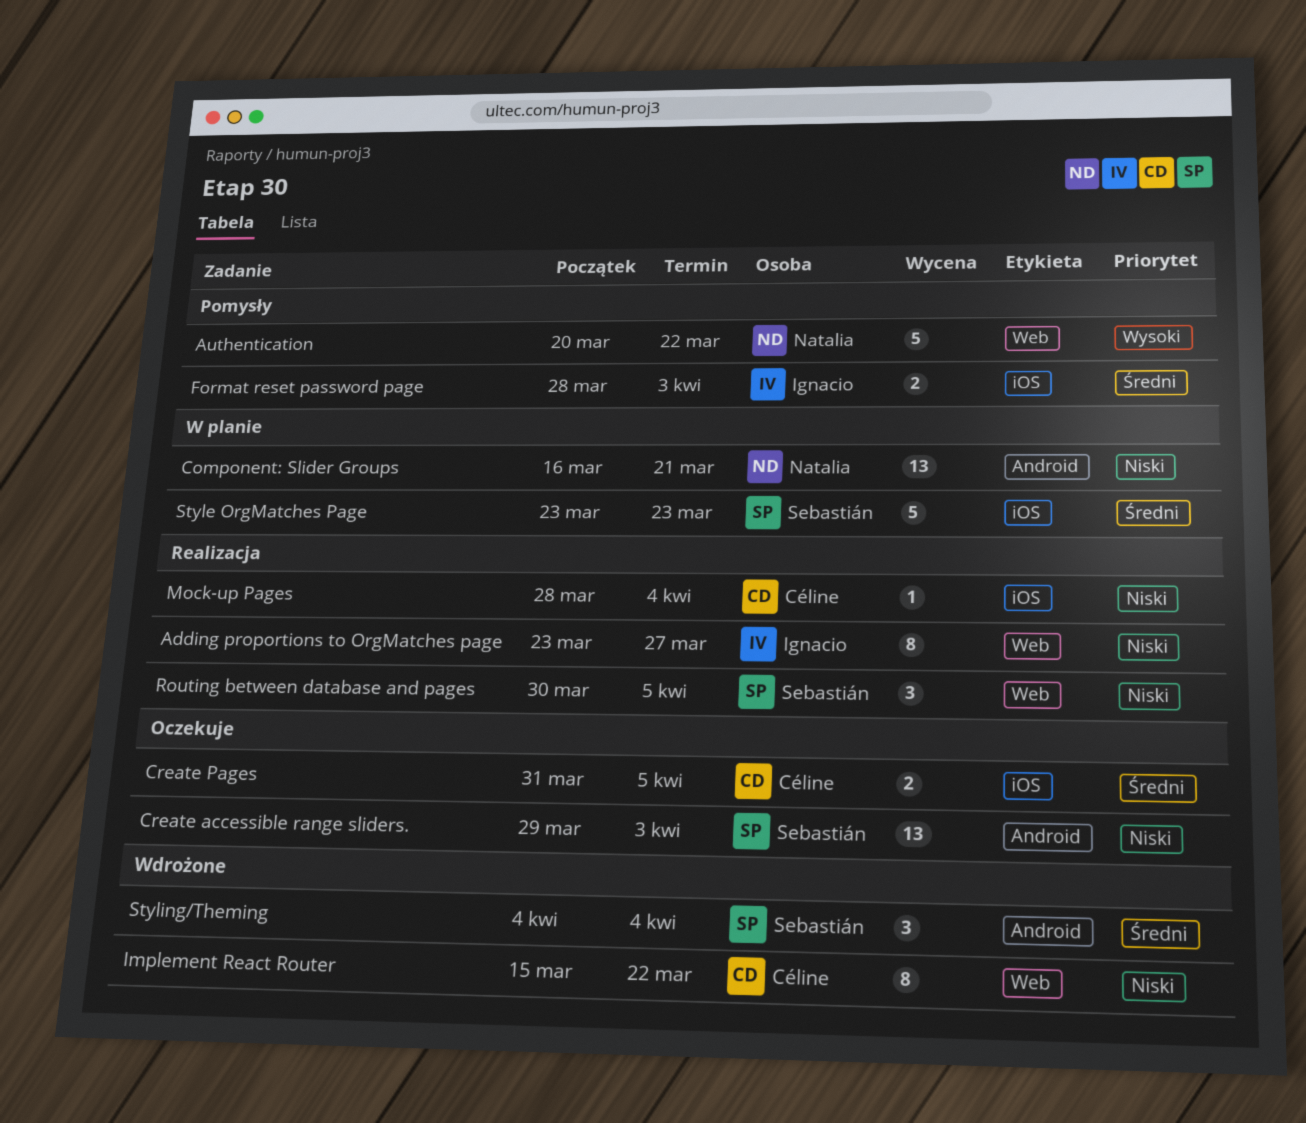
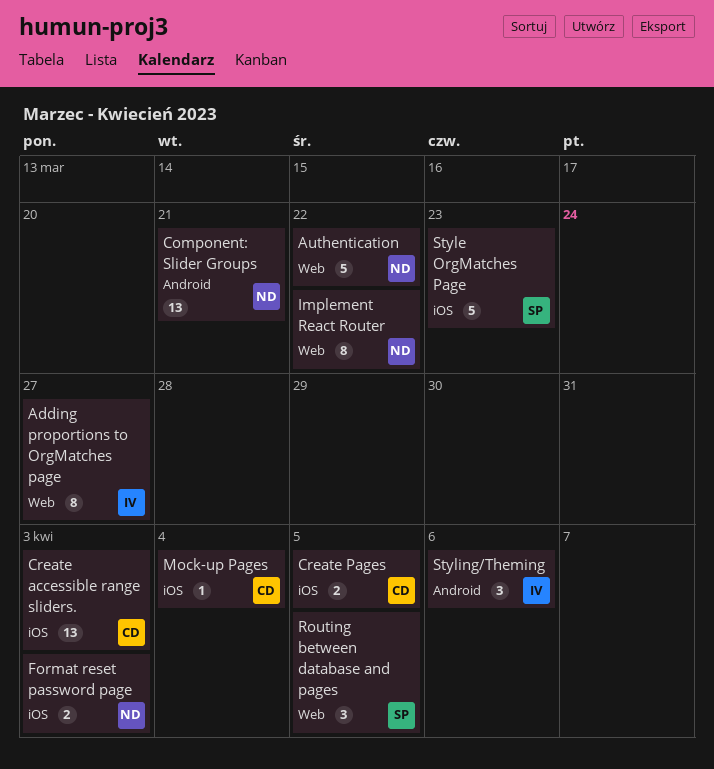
Create accessible range sliders., owner: Sebastián -> Céline
Create accessible range sliders., label: Android -> iOS
Format reset password page, owner: Ignacio -> Natalia
Implement React Router, owner: Céline -> Natalia
Styling/Theming, owner: Sebastián -> Ignacio
Styling/Theming, due: Apr 4 -> Apr 6

